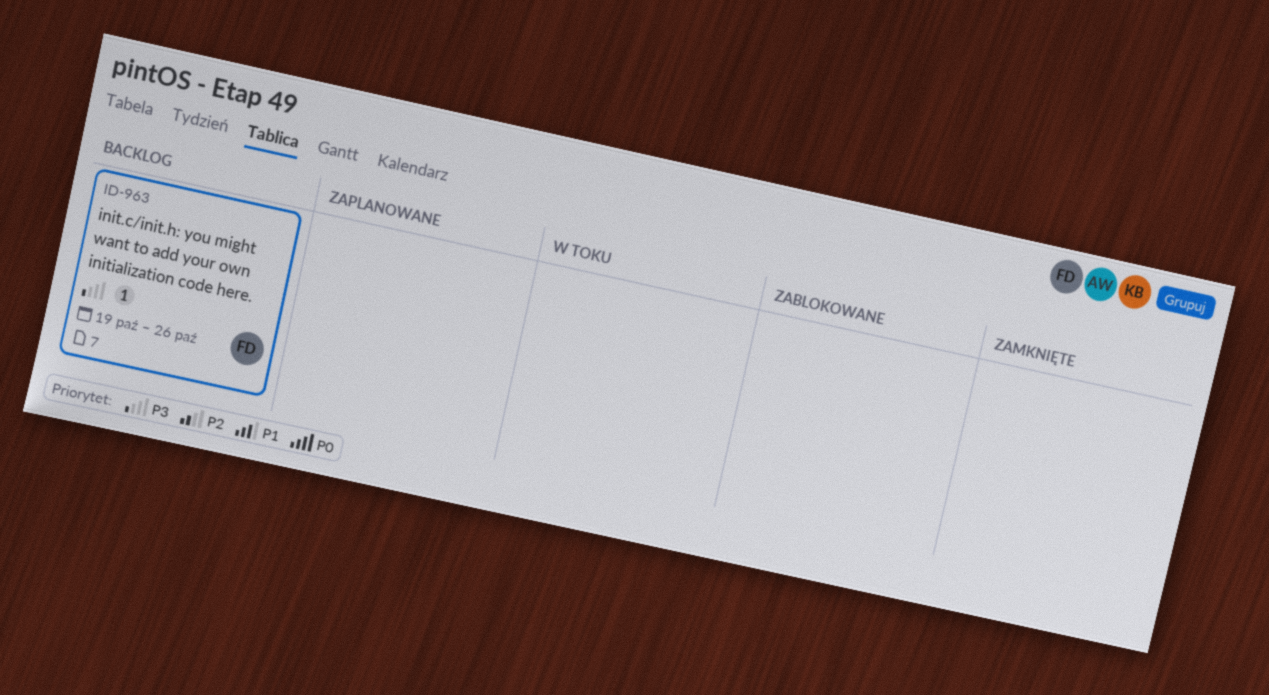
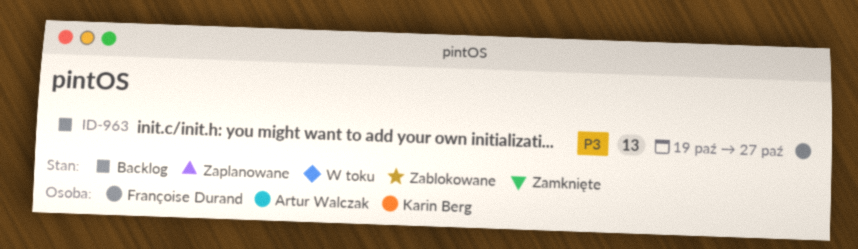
ID-963, estimate: 1 -> 13
ID-963, due: Oct 26 -> Oct 27

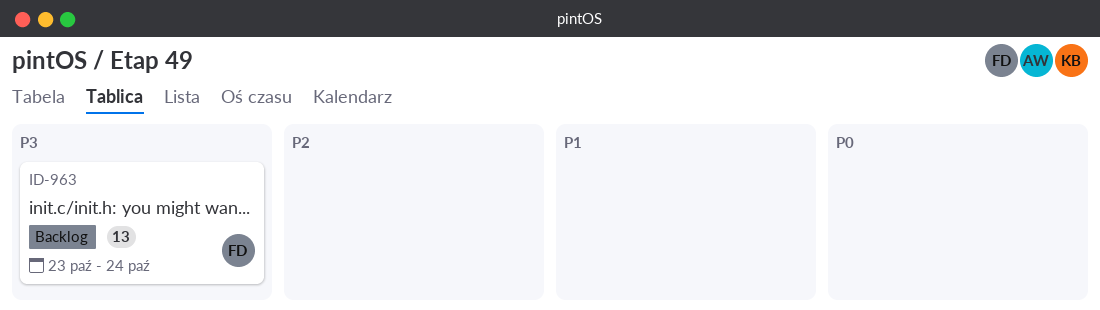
ID-963, start: Oct 19 -> Oct 23
ID-963, due: Oct 27 -> Oct 24

